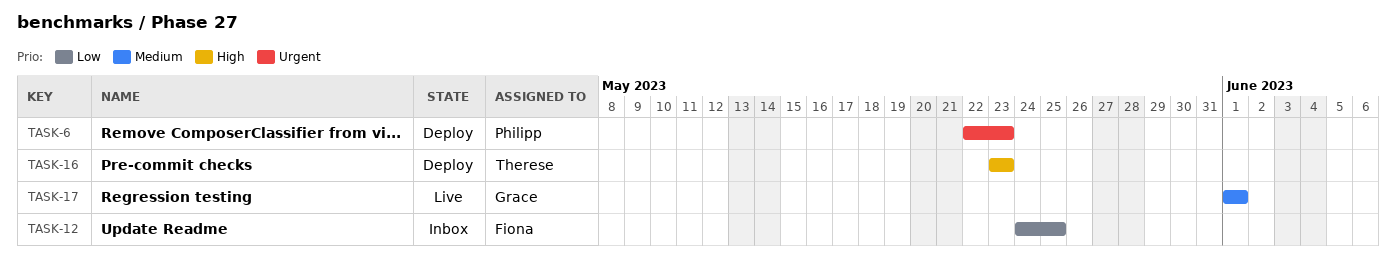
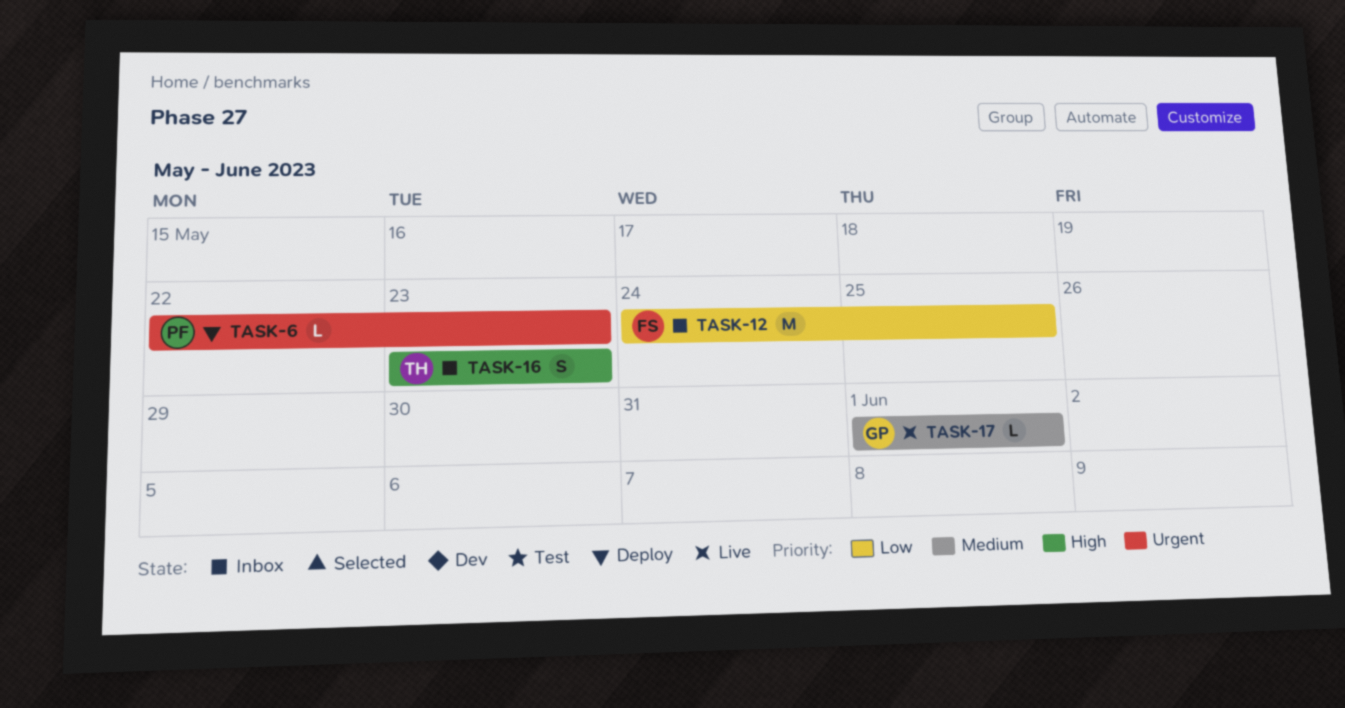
TASK-16, status: Deploy -> Inbox

